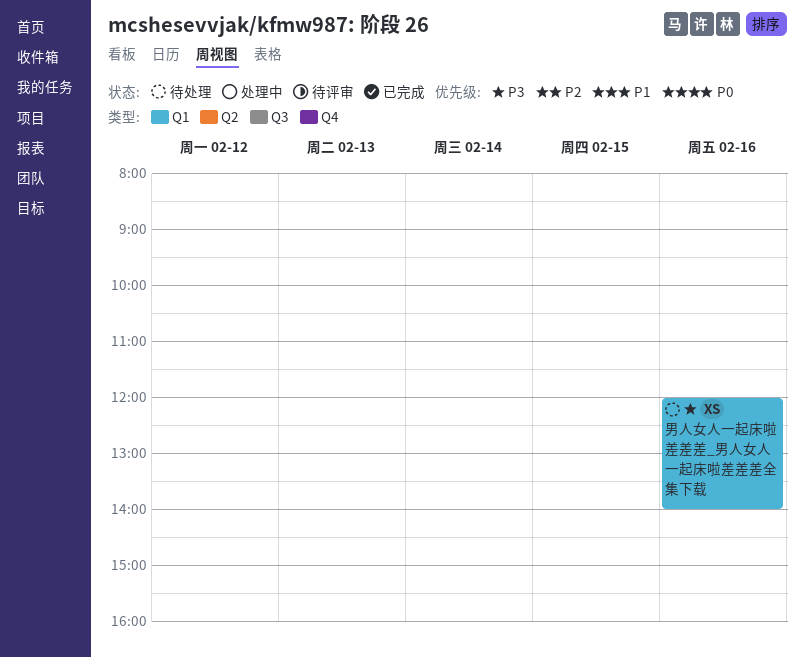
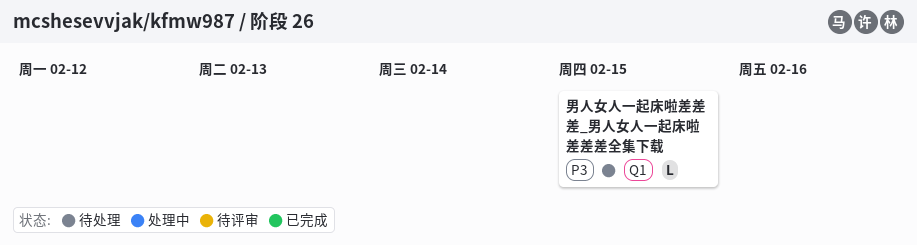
男人女人一起床啦差差差_男人女人一起床啦差差差全集下载, estimate: XS -> L
男人女人一起床啦差差差_男人女人一起床啦差差差全集下载, day: Feb 16 -> Feb 15

